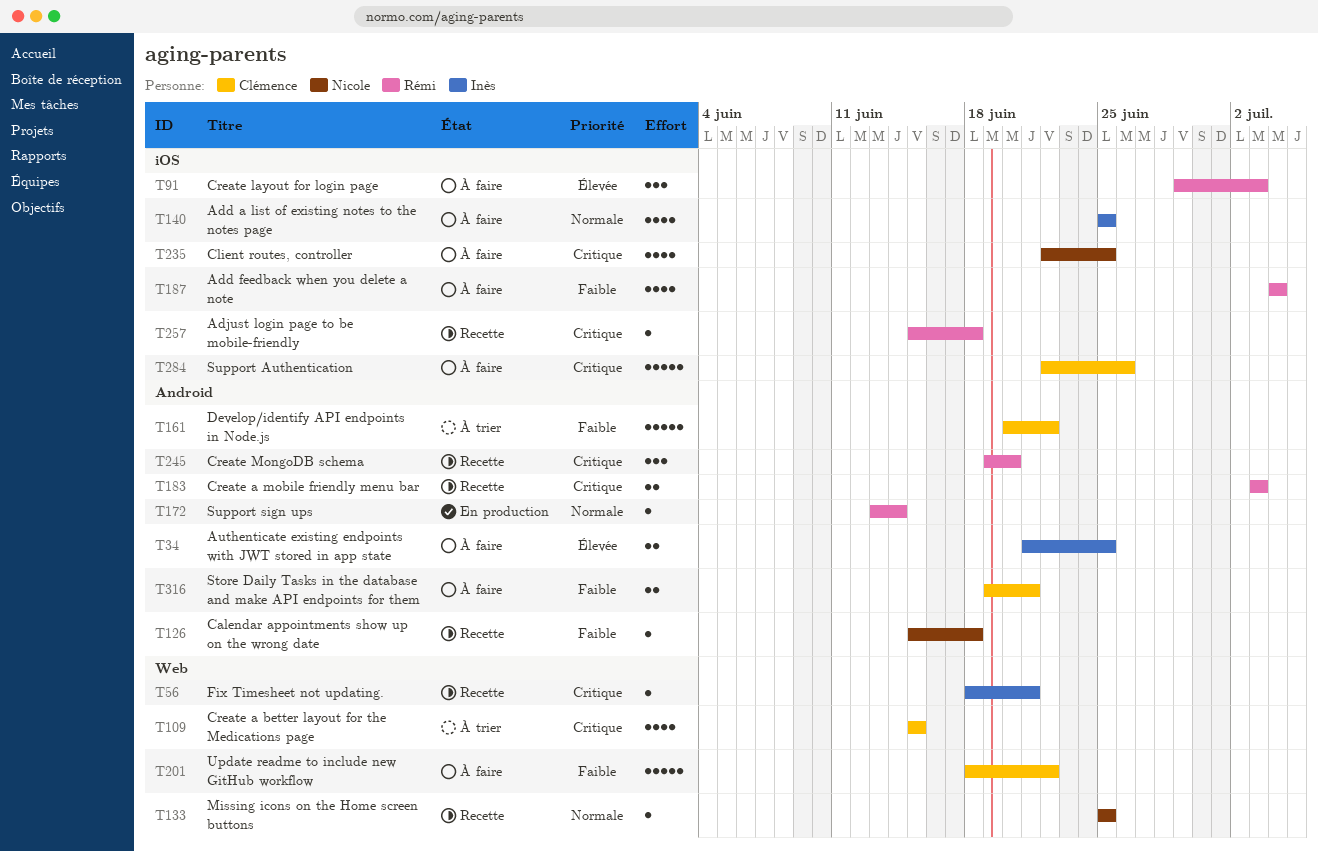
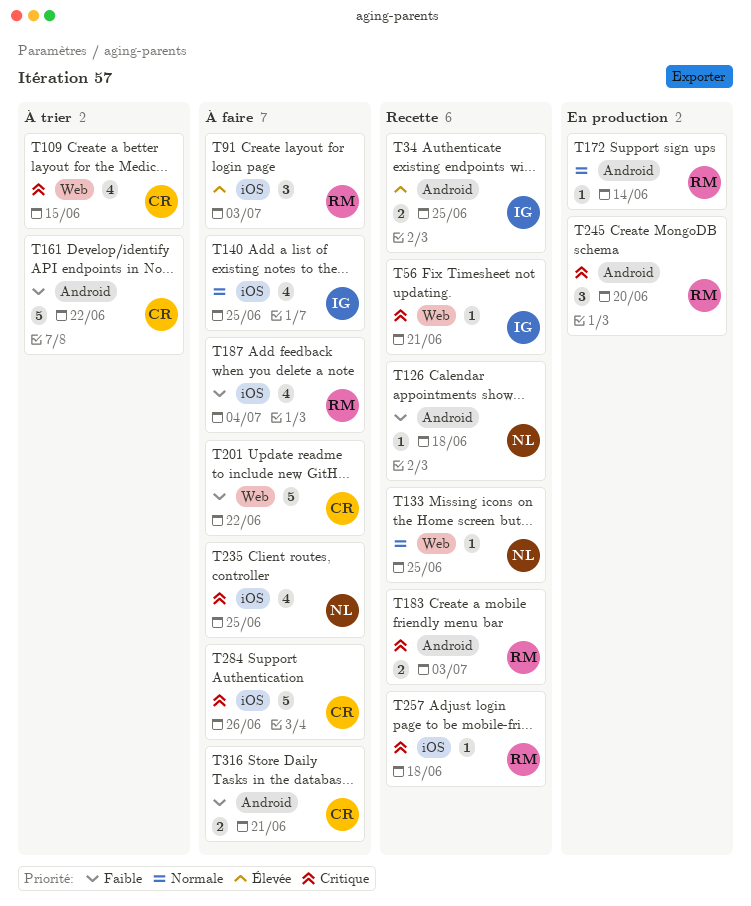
T34, status: À faire -> Recette
T245, status: Recette -> En production

